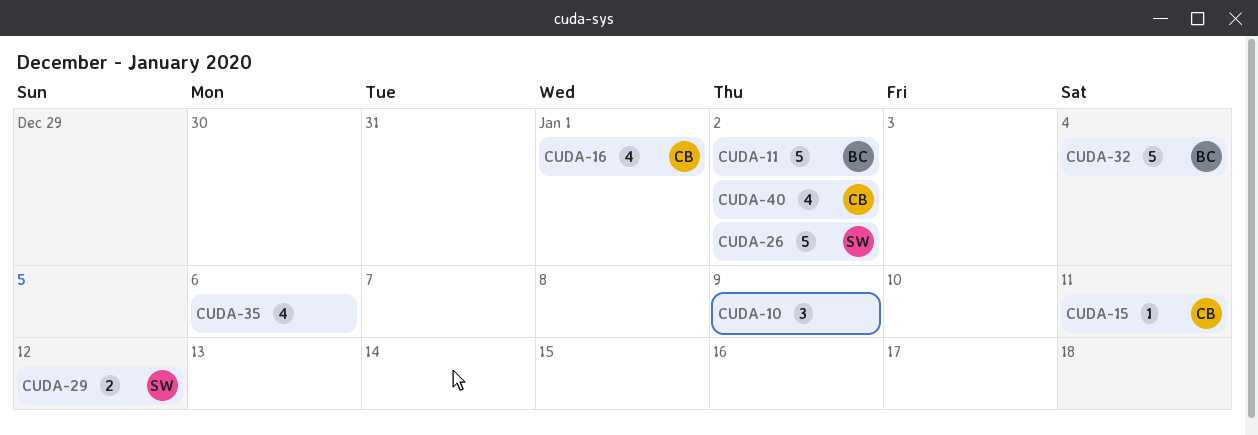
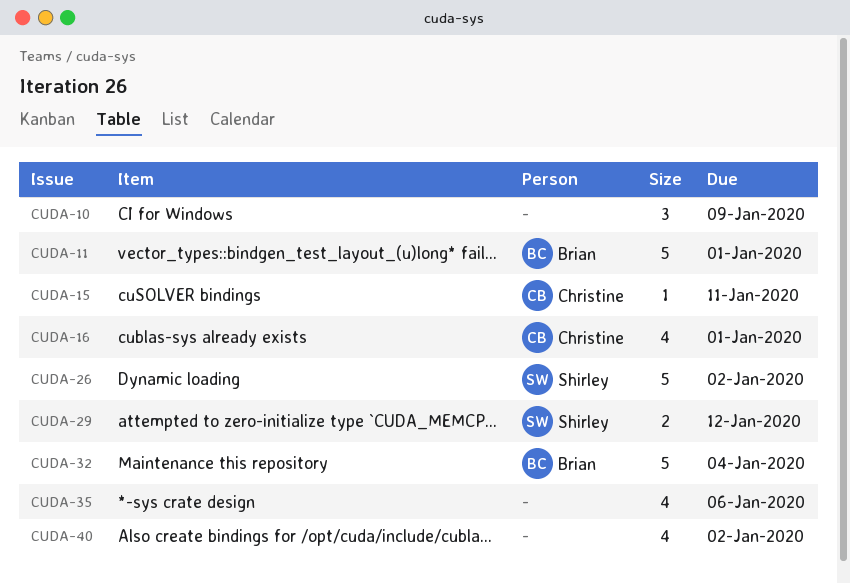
CUDA-11, due: Jan 2 -> Jan 1
CUDA-40, owner: Christine -> none

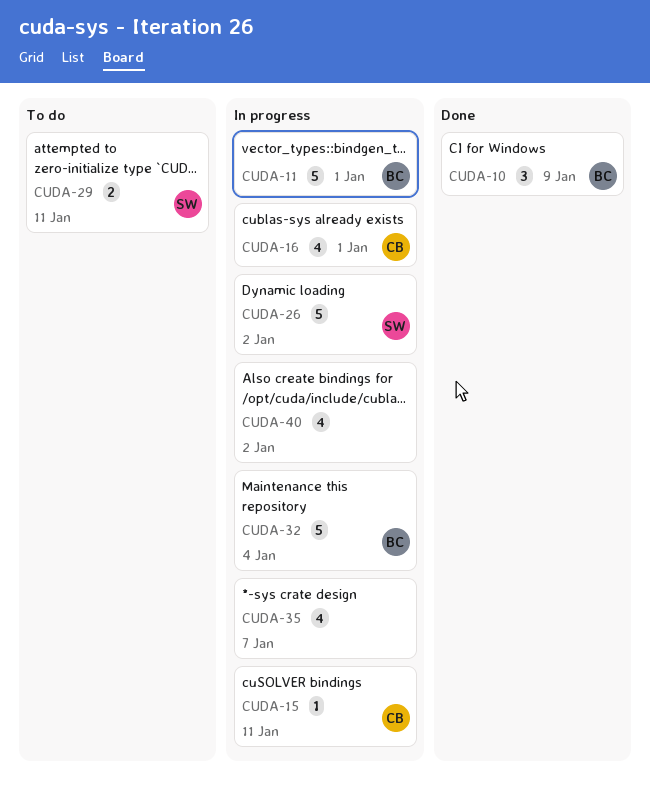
CUDA-10, owner: none -> Brian
CUDA-29, due: Jan 12 -> Jan 11
CUDA-35, due: Jan 6 -> Jan 7

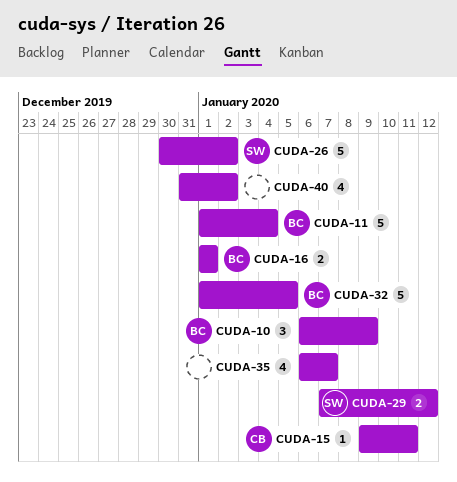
CUDA-11, due: Jan 1 -> Jan 4
CUDA-16, owner: CB -> BC
CUDA-16, estimate: 4 -> 2
CUDA-29, due: Jan 11 -> Jan 12
CUDA-32, due: Jan 4 -> Jan 5

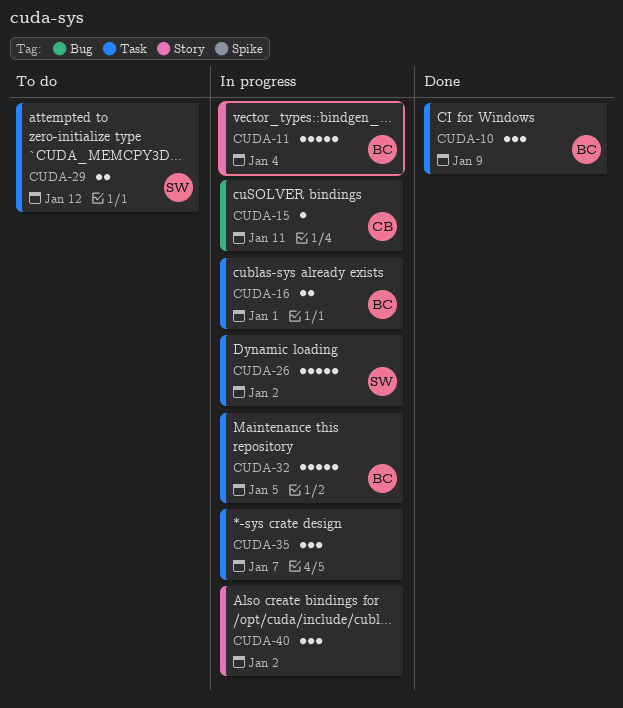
CUDA-35, estimate: 4 -> 3
CUDA-40, estimate: 4 -> 3

